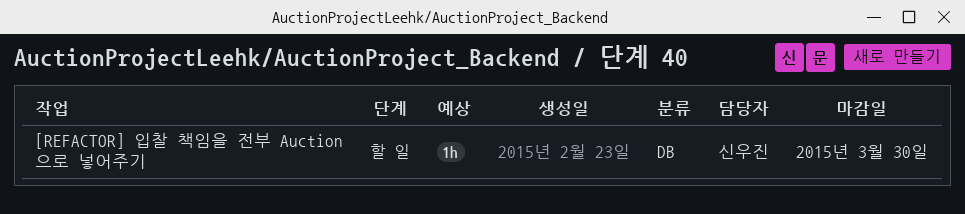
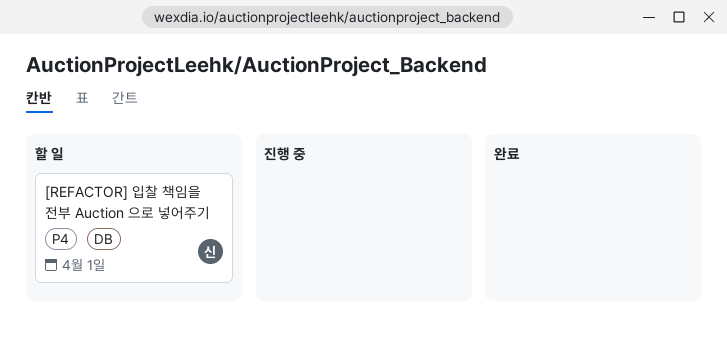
[REFACTOR] 입찰 책임을 전부 Auction 으로 넣어주기, due: Mar 30 -> Apr 1

